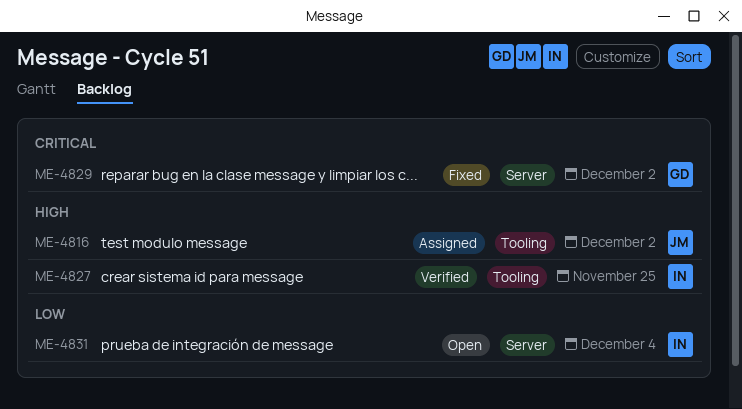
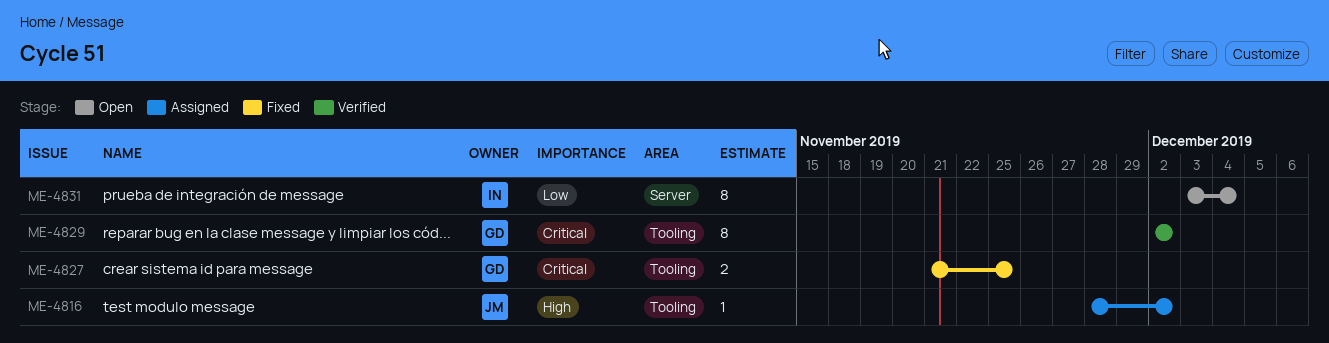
ME-4827, status: Verified -> Fixed
ME-4827, owner: IN -> GD
ME-4827, priority: High -> Critical
ME-4829, status: Fixed -> Verified
ME-4829, label: Server -> Tooling

